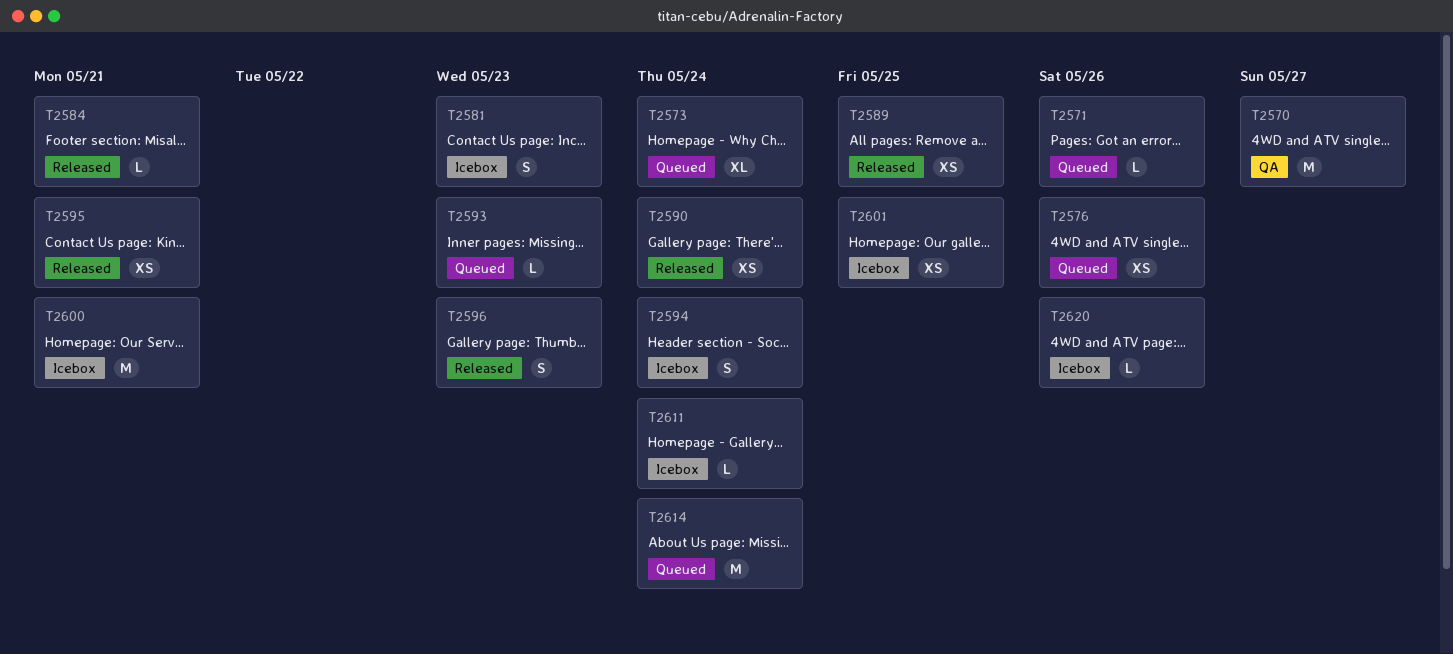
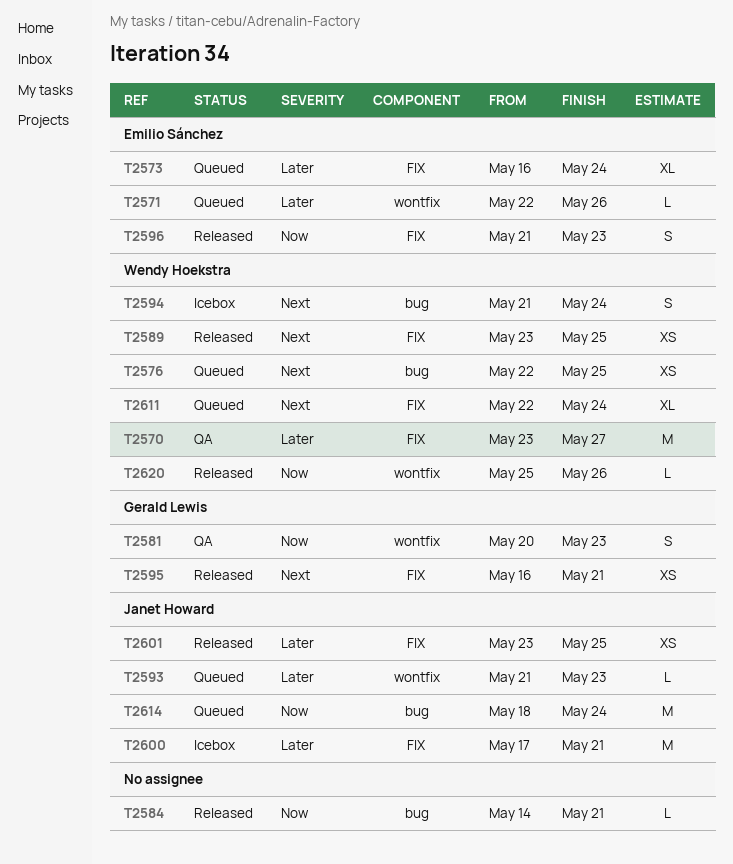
T2576, due: May 26 -> May 25
T2581, status: Icebox -> QA
T2590: present -> none
T2601, status: Icebox -> Released
T2611, status: Icebox -> Queued
T2611, estimate: L -> XL
T2620, status: Icebox -> Released

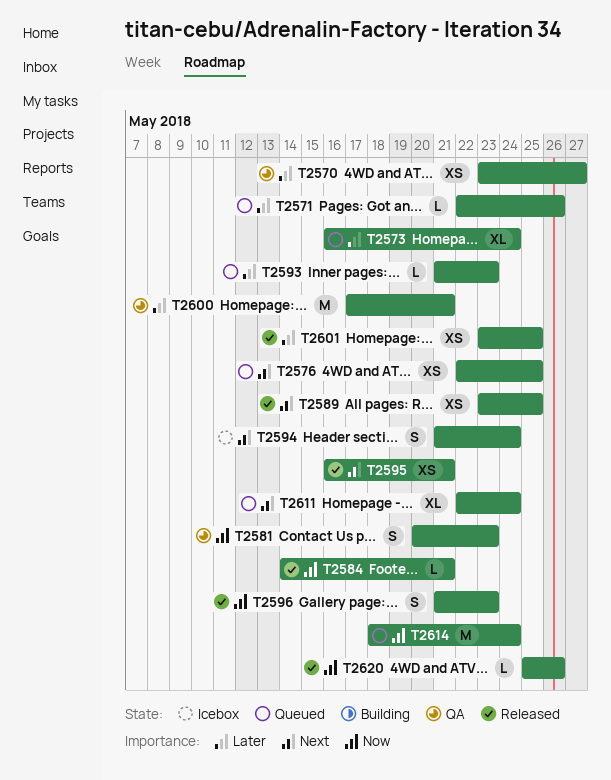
T2570, estimate: M -> XS
T2600, status: Icebox -> QA

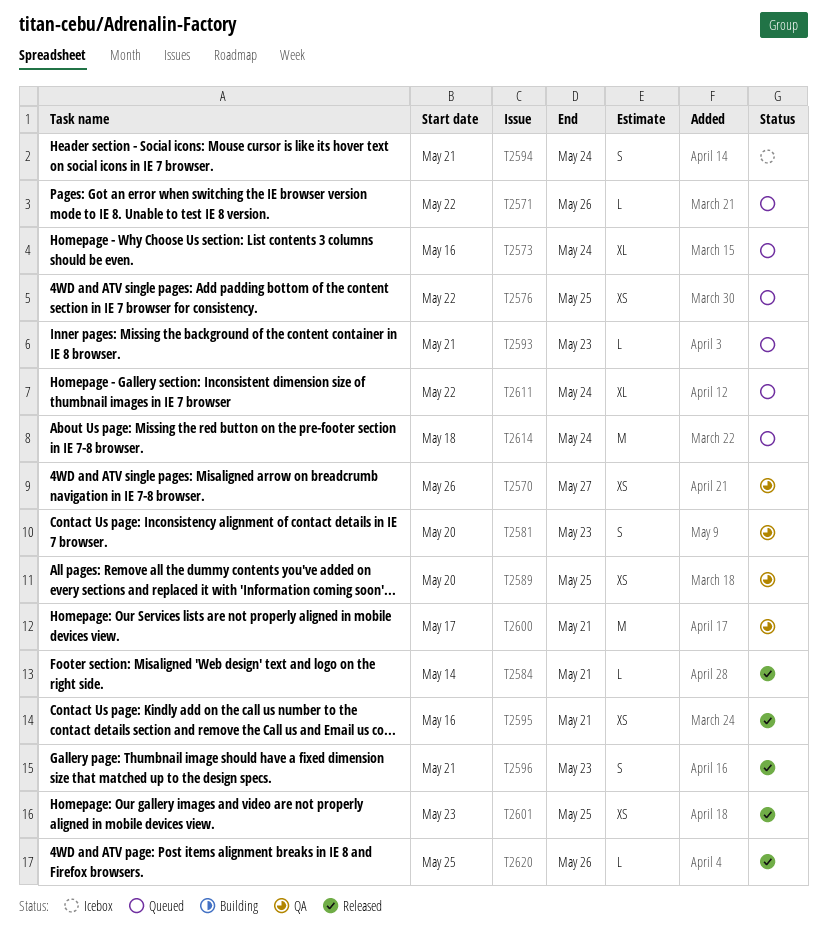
T2570, start: May 23 -> May 26
T2589, status: Released -> QA
T2589, start: May 23 -> May 20

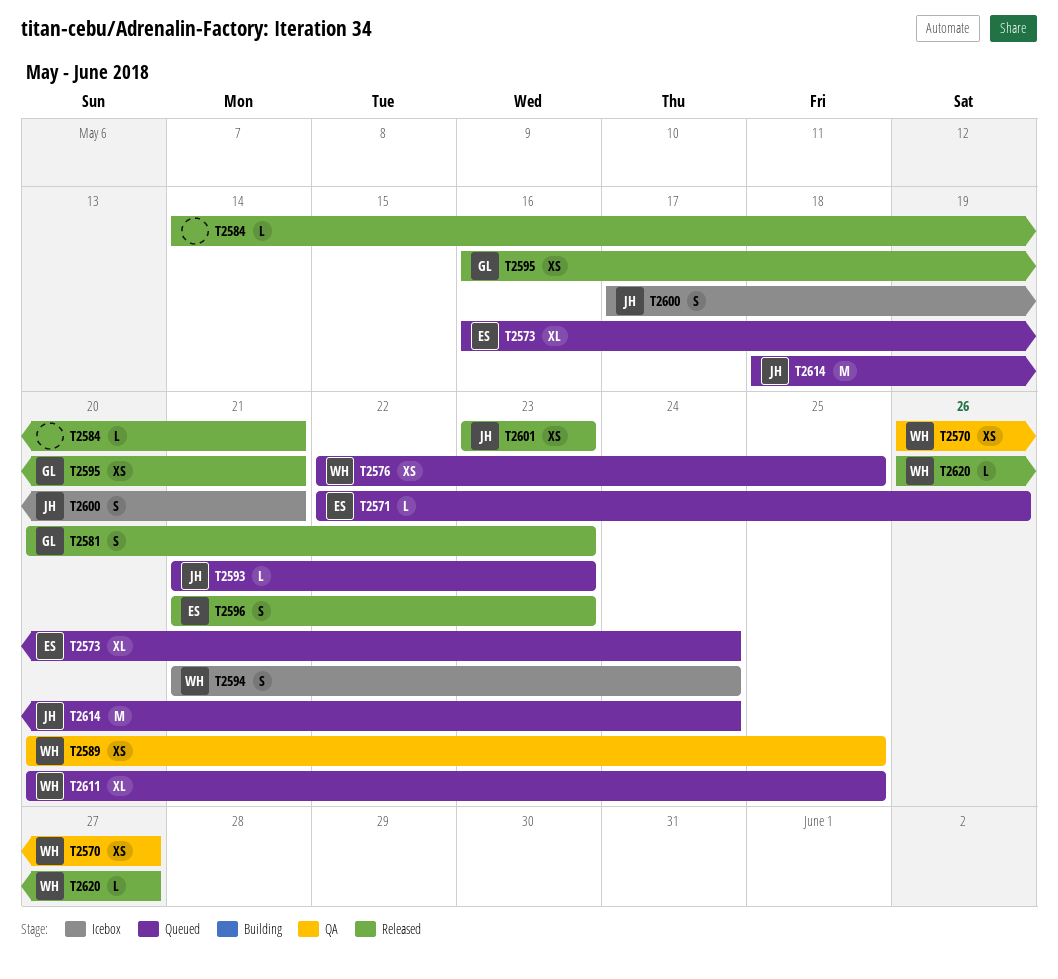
T2581, status: QA -> Released
T2600, status: QA -> Icebox
T2600, estimate: M -> S
T2601, due: May 25 -> May 23
T2611, start: May 22 -> May 20
T2611, due: May 24 -> May 25
T2620, start: May 25 -> May 26
T2620, due: May 26 -> May 27

